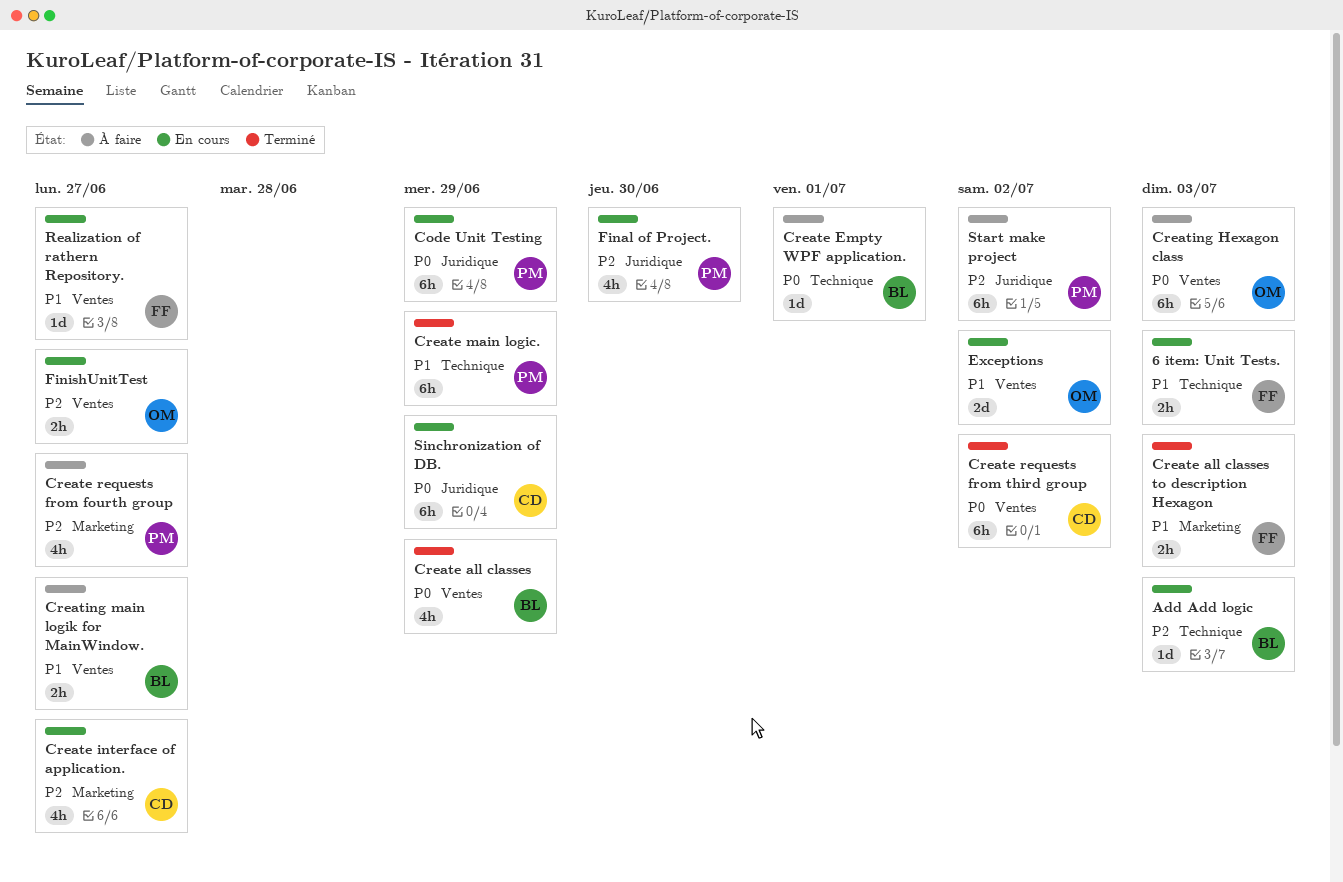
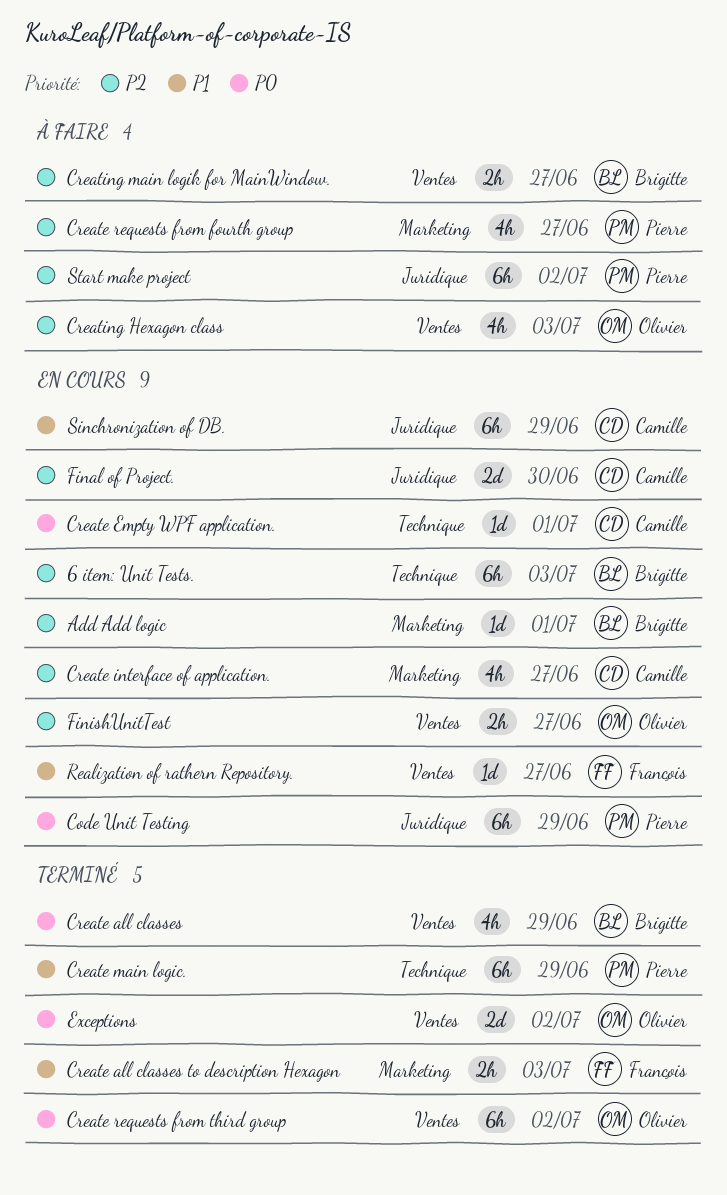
6 item: Unit Tests., owner: François -> Brigitte
6 item: Unit Tests., priority: P1 -> P2
6 item: Unit Tests., estimate: 2h -> 6h
Add Add logic, label: Technique -> Marketing
Add Add logic, due: Jul 3 -> Jul 1
Create Empty WPF application., status: À faire -> En cours
Create Empty WPF application., owner: Brigitte -> Camille
Create requests from third group, owner: Camille -> Olivier
Creating Hexagon class, priority: P0 -> P2
Creating Hexagon class, estimate: 6h -> 4h
Creating main logik for MainWindow., priority: P1 -> P2
Exceptions, status: En cours -> Terminé
Exceptions, priority: P1 -> P0
Final of Project., owner: Pierre -> Camille
Final of Project., estimate: 4h -> 2d
Sinchronization of DB., priority: P0 -> P1

